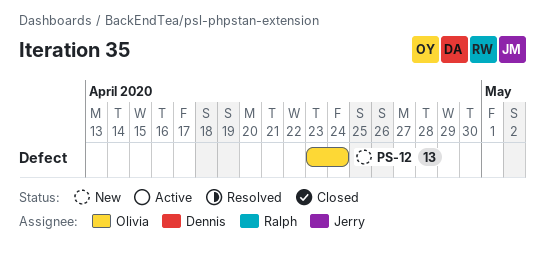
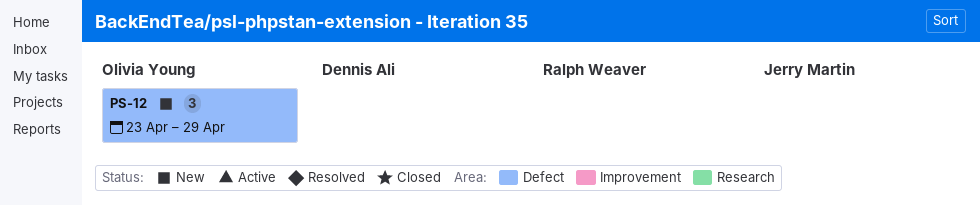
PS-12, estimate: 13 -> 3
PS-12, due: Apr 24 -> Apr 29

